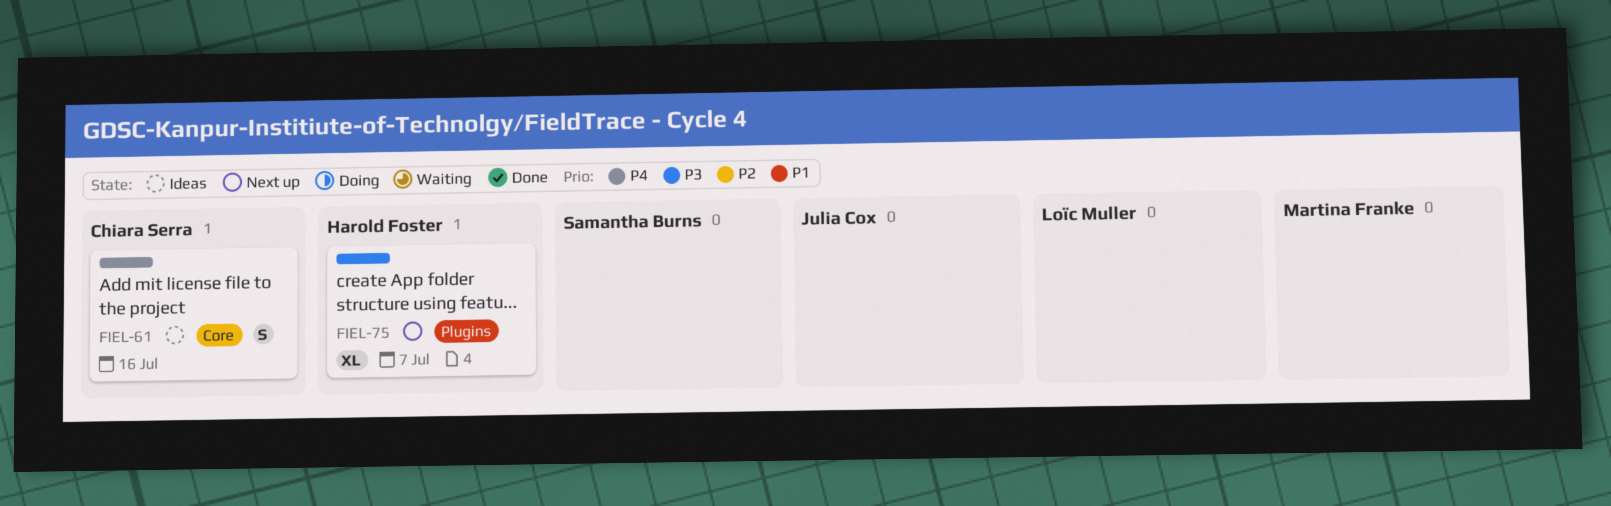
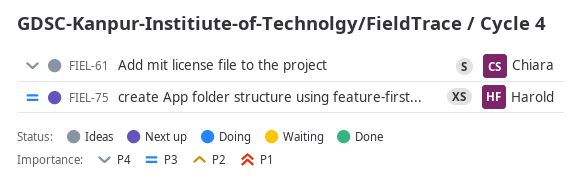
FIEL-75, estimate: XL -> XS

